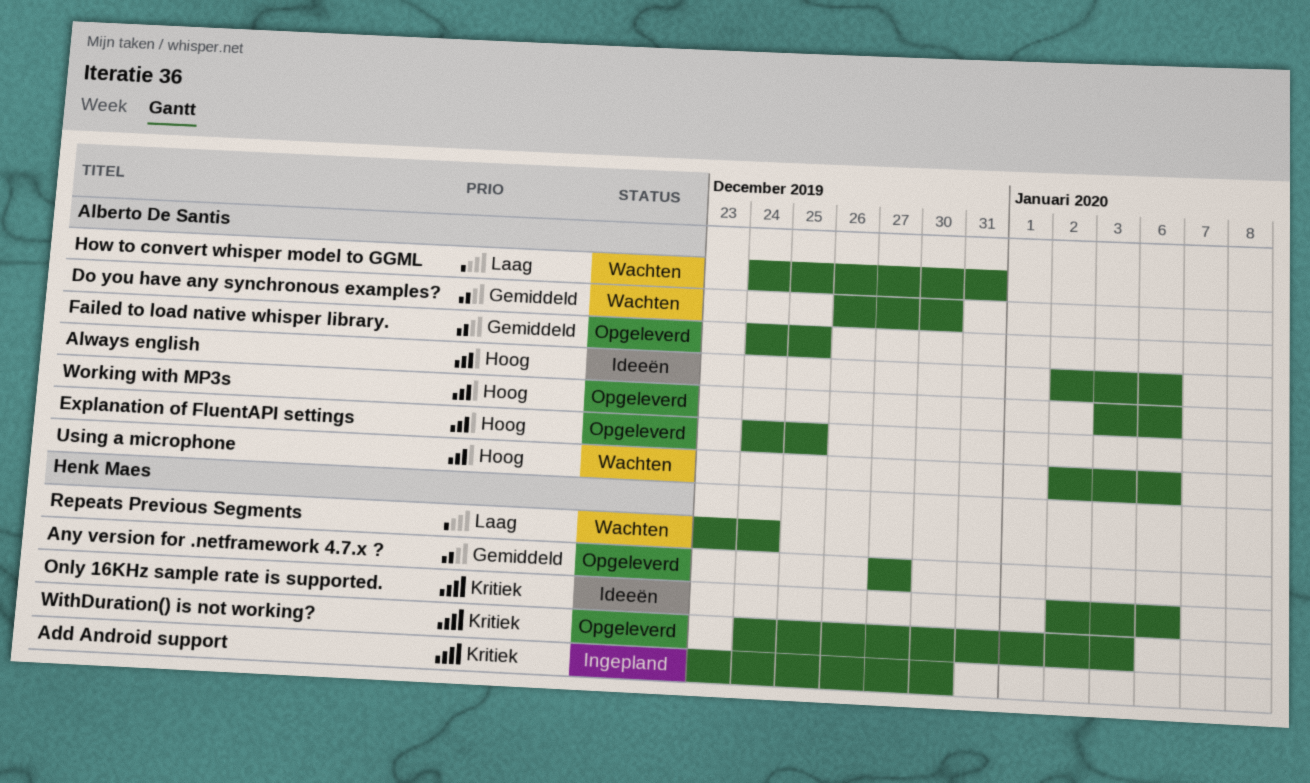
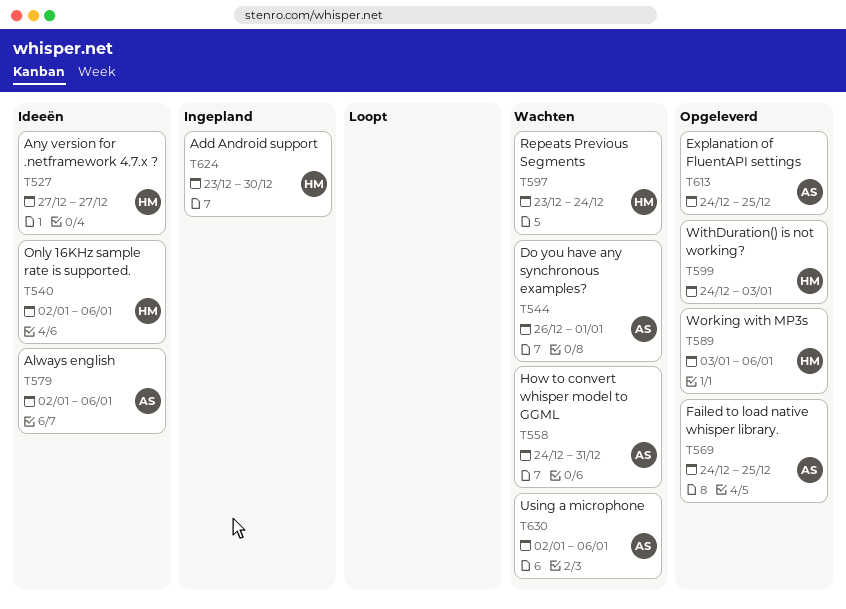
Any version for .netframework 4.7.x ?, status: Opgeleverd -> Ideeën
Do you have any synchronous examples?, due: Dec 30 -> Jan 1
Working with MP3s, owner: Alberto De Santis -> Henk Maes

